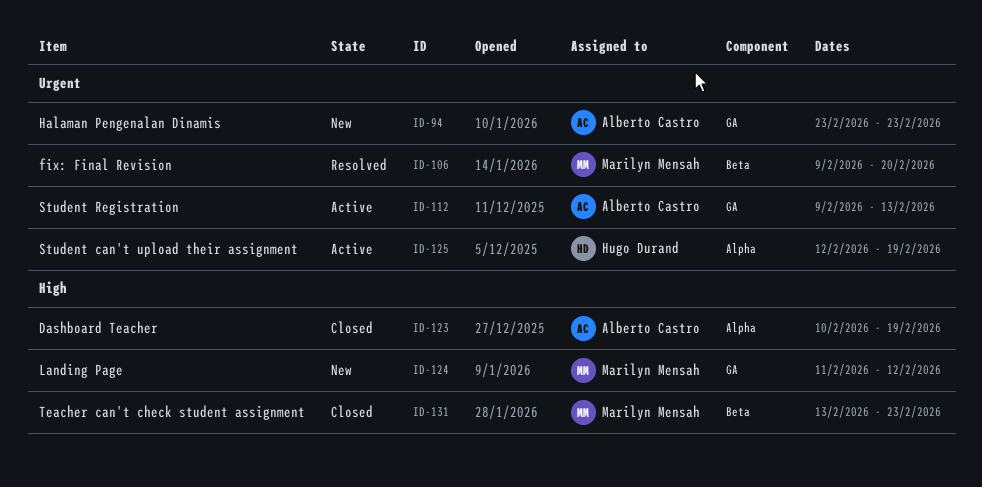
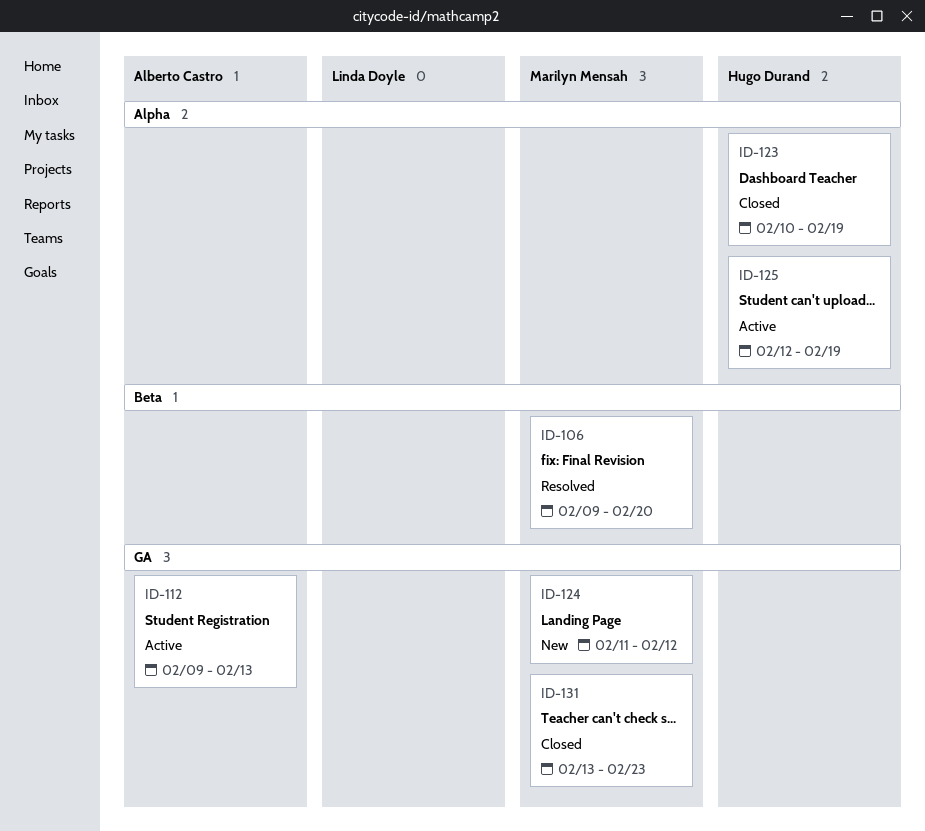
ID-94: present -> none
ID-123, owner: Alberto Castro -> Hugo Durand
ID-131, label: Beta -> GA

